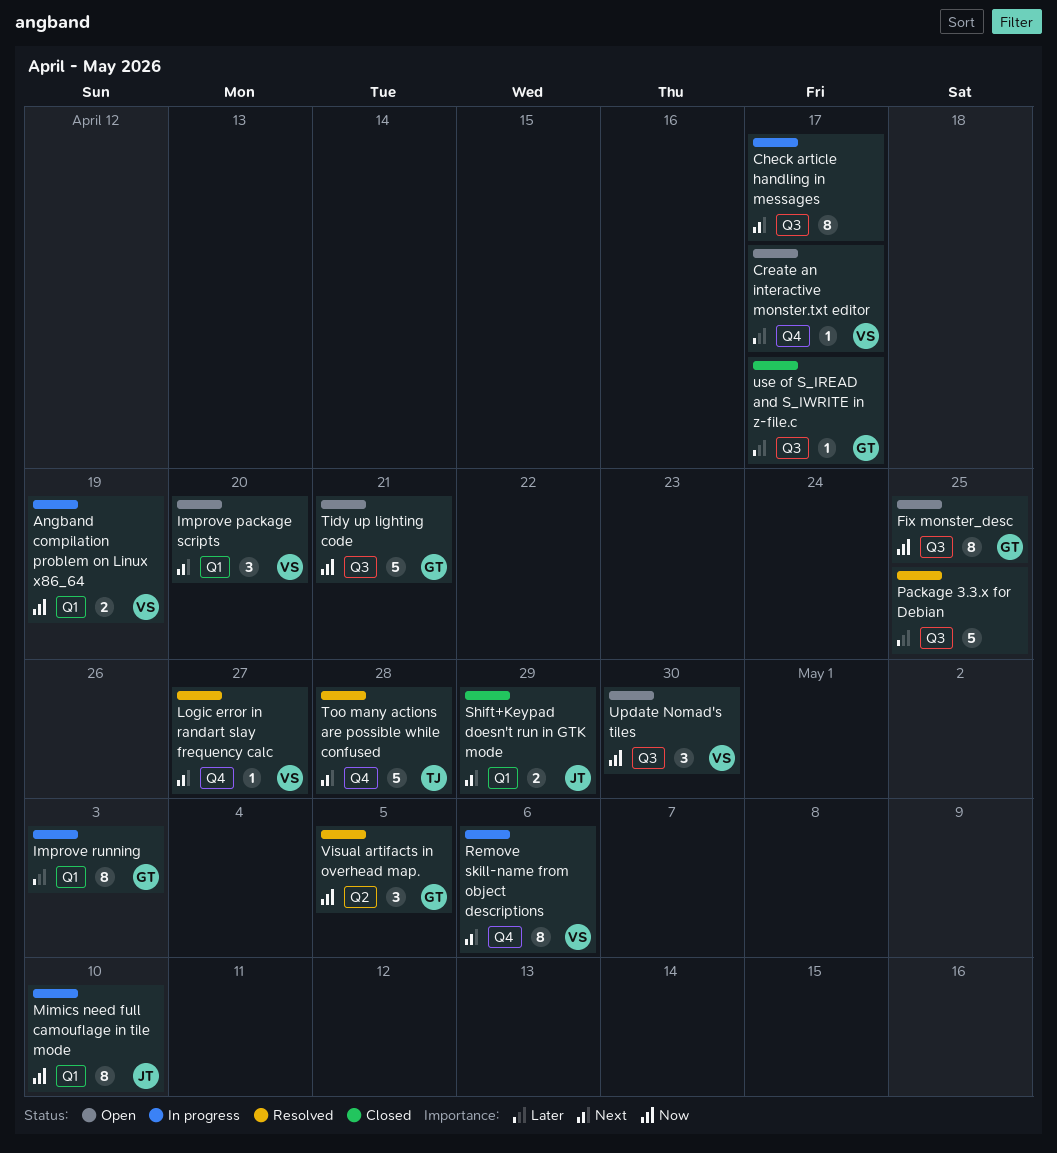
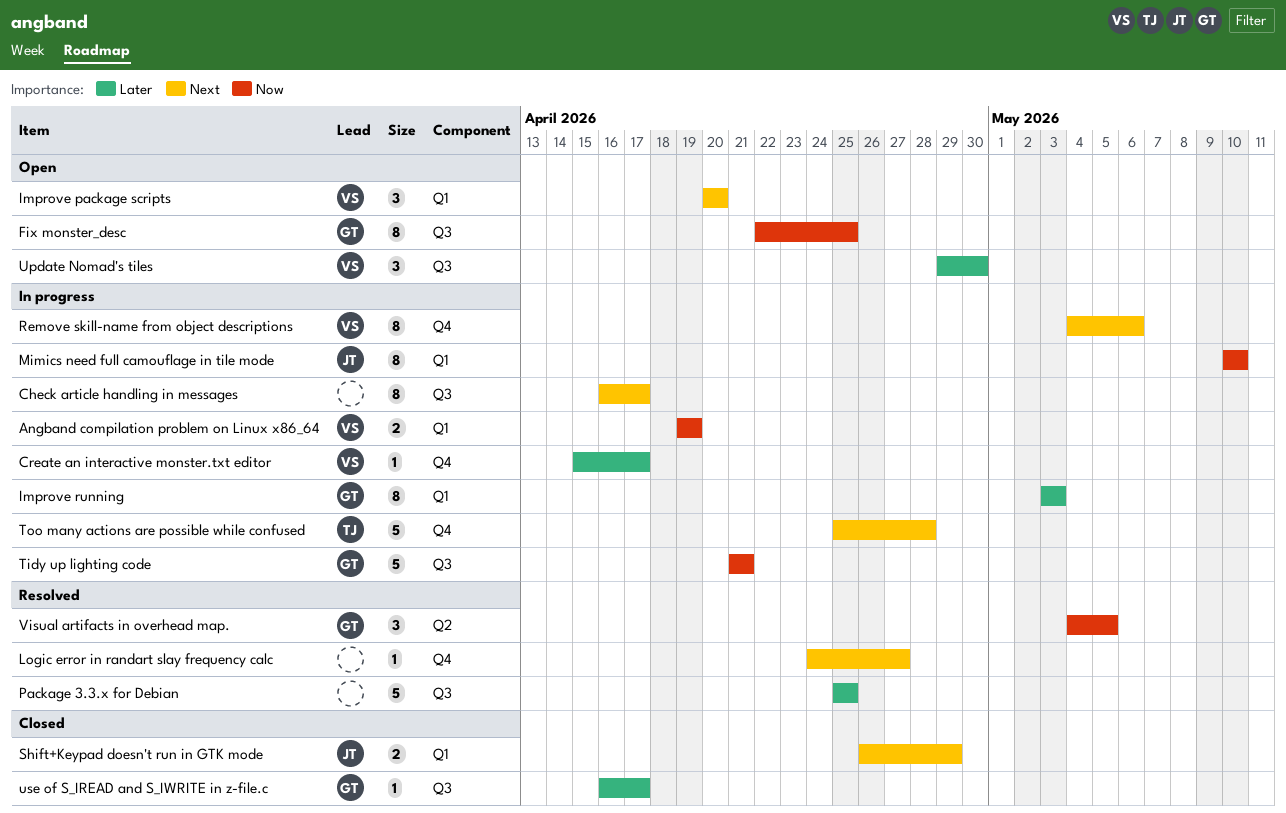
Create an interactive monster.txt editor, status: Open -> In progress
Logic error in randart slay frequency calc, owner: VS -> none
Tidy up lighting code, status: Open -> In progress
Too many actions are possible while confused, status: Resolved -> In progress
Update Nomad's tiles, priority: Now -> Later

